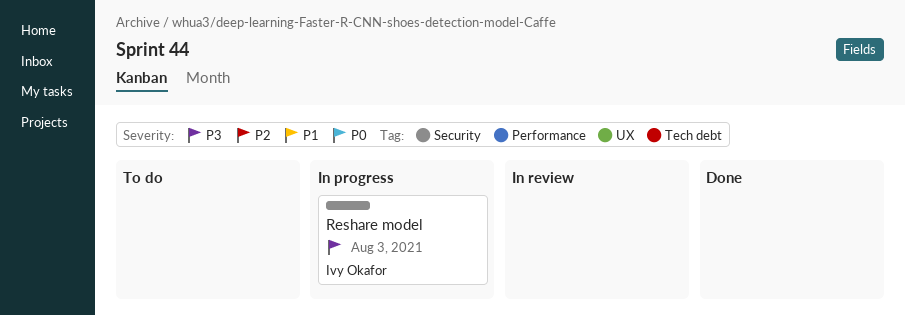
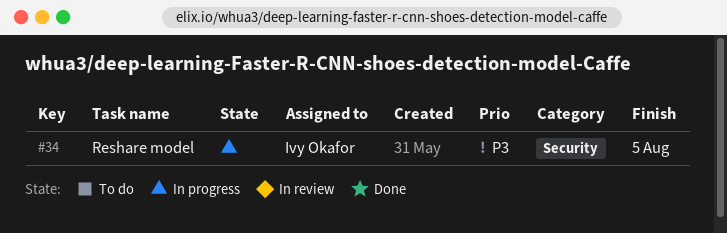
Reshare model, due: Aug 3 -> Aug 5

